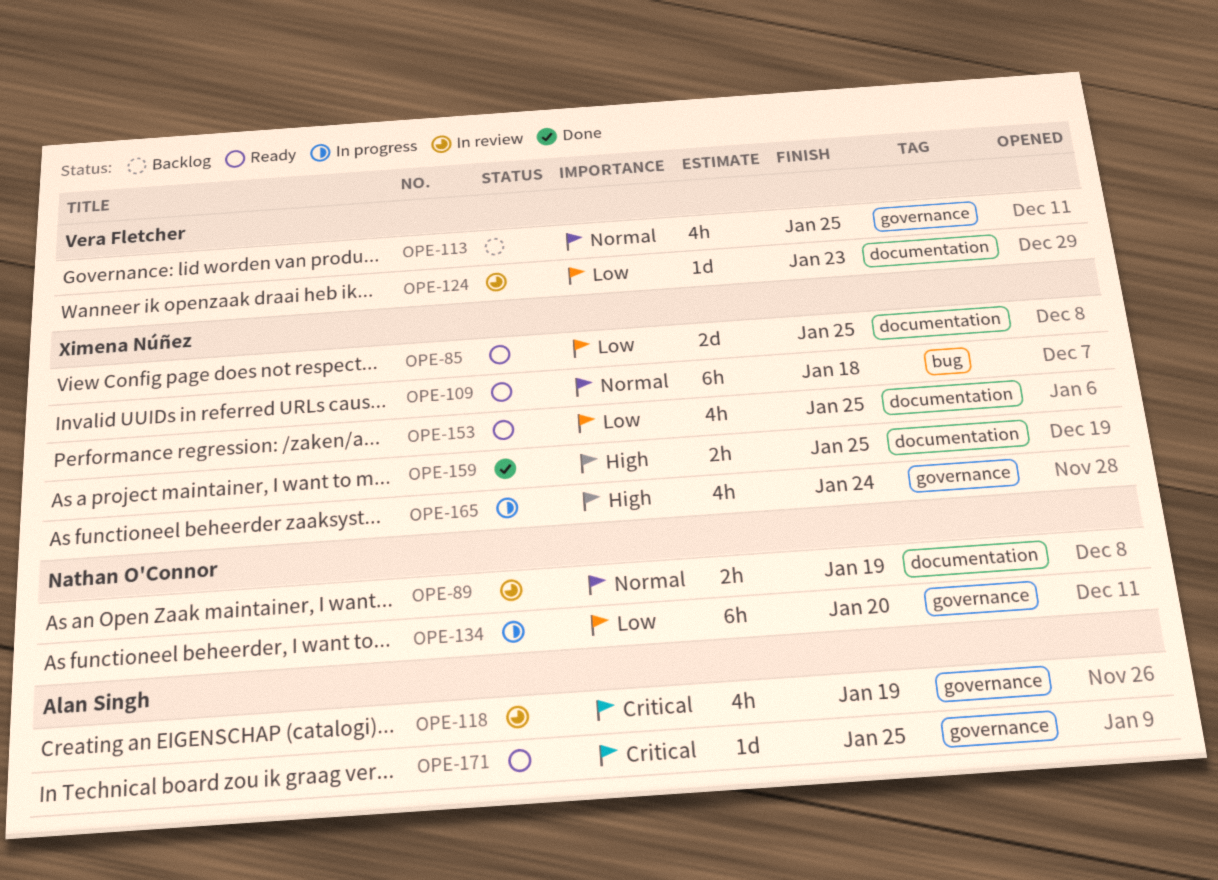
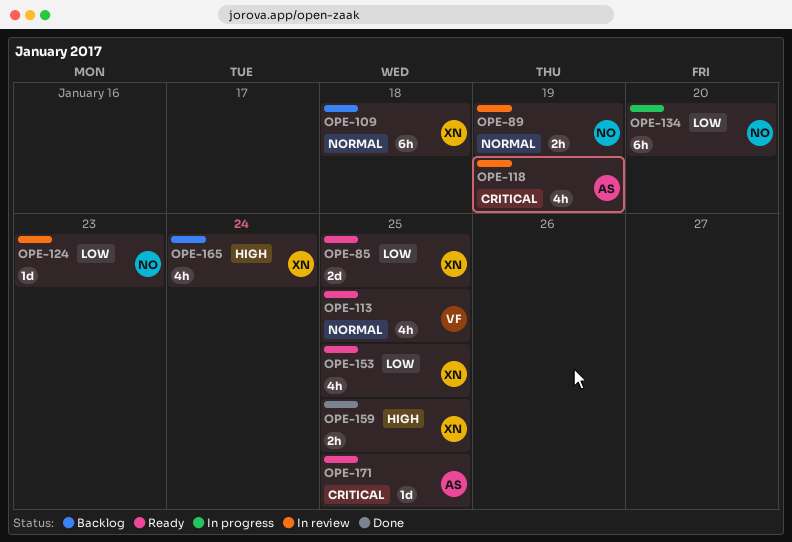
OPE-109, status: Ready -> Backlog
OPE-113, status: Backlog -> Ready
OPE-124, owner: Vera Fletcher -> Nathan O'Connor
OPE-165, status: In progress -> Backlog

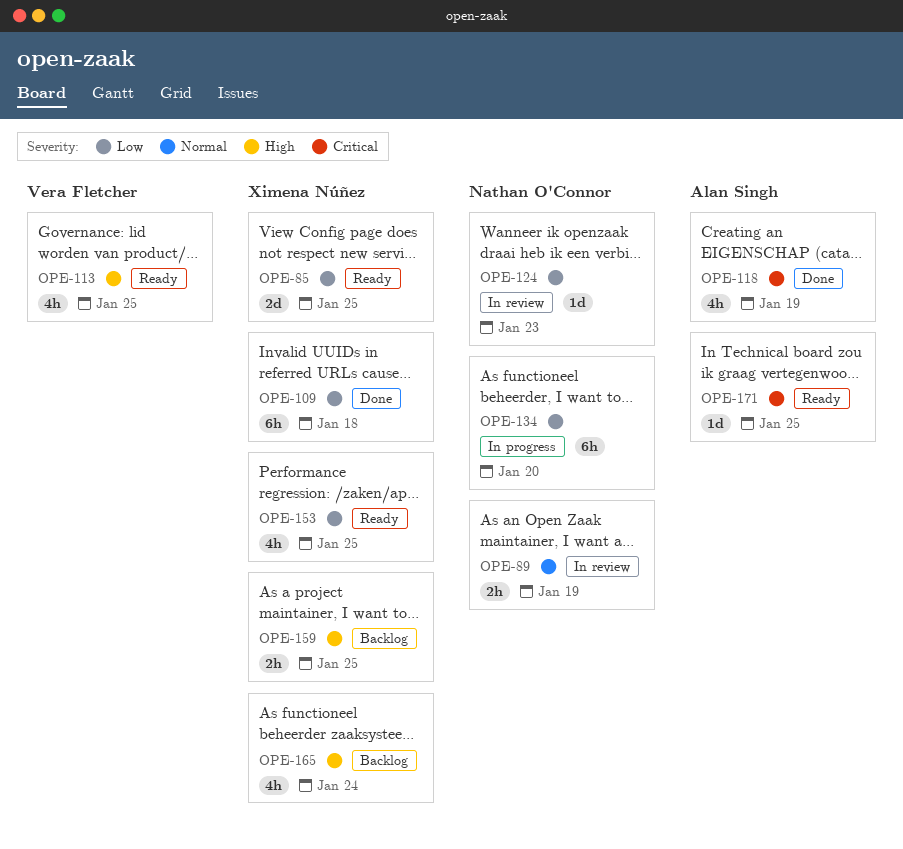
OPE-109, status: Backlog -> Done
OPE-109, priority: Normal -> Low
OPE-113, priority: Normal -> High
OPE-118, status: In review -> Done
OPE-159, status: Done -> Backlog

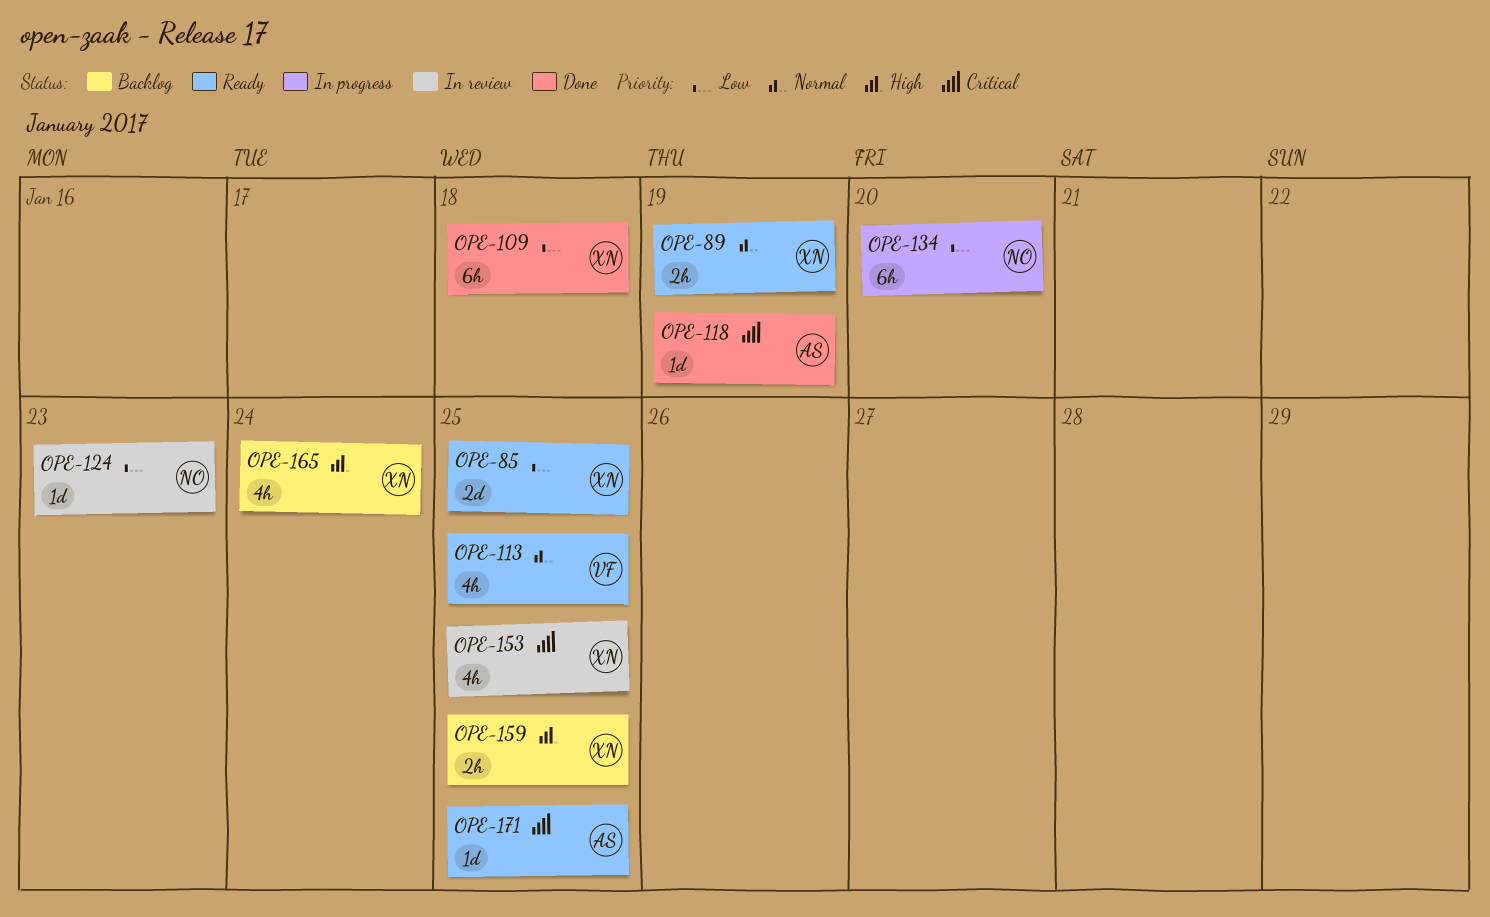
OPE-89, status: In review -> Ready
OPE-89, owner: Nathan O'Connor -> Ximena Núñez
OPE-113, priority: High -> Normal
OPE-118, estimate: 4h -> 1d
OPE-153, status: Ready -> In review
OPE-153, priority: Low -> Critical

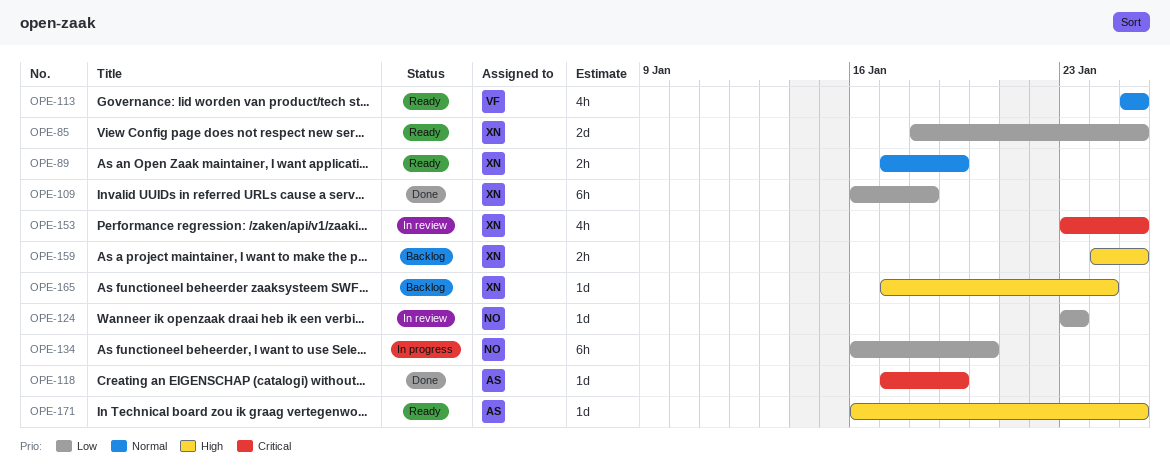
OPE-165, estimate: 4h -> 1d
OPE-171, priority: Critical -> High

